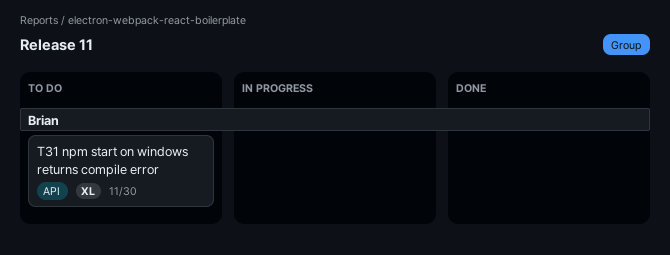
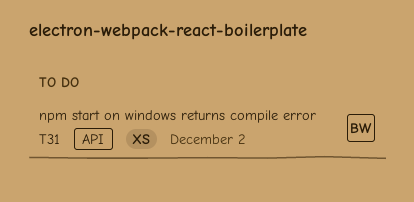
T31, estimate: XL -> XS
T31, due: Nov 30 -> Dec 2

